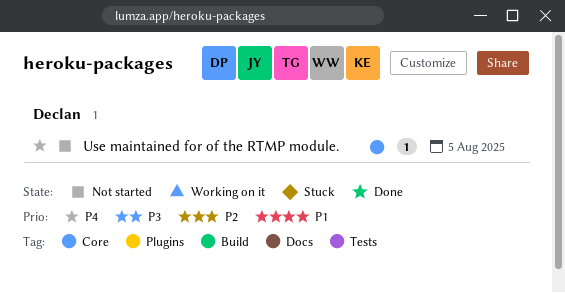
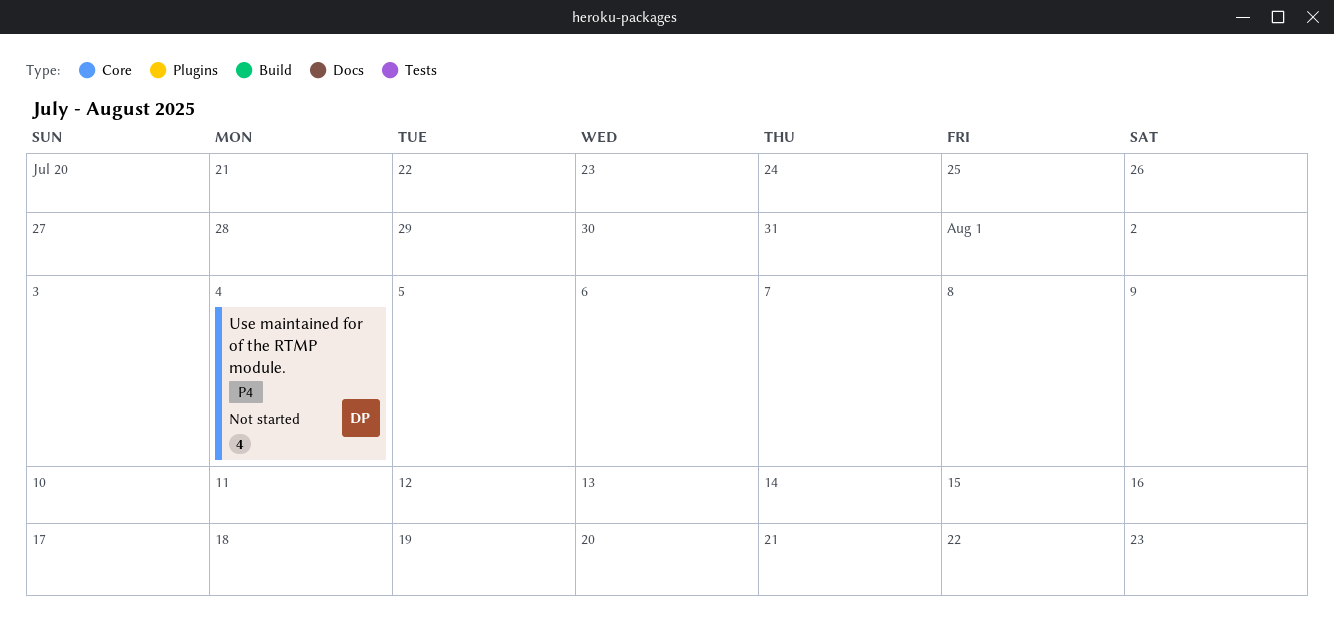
Use maintained for of the RTMP module., estimate: 1 -> 4
Use maintained for of the RTMP module., due: Aug 5 -> Aug 4

